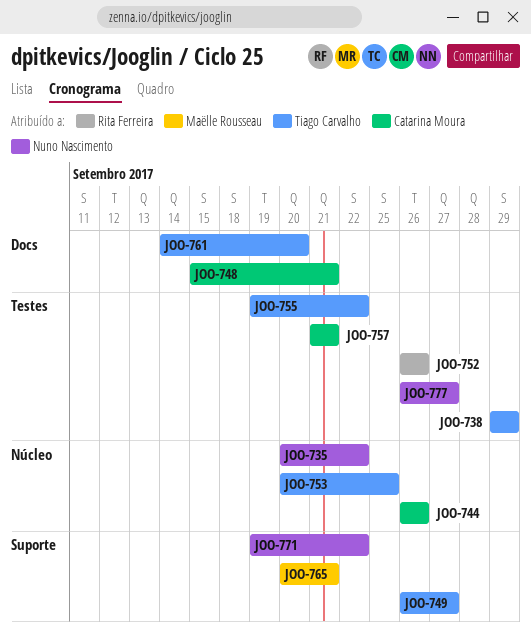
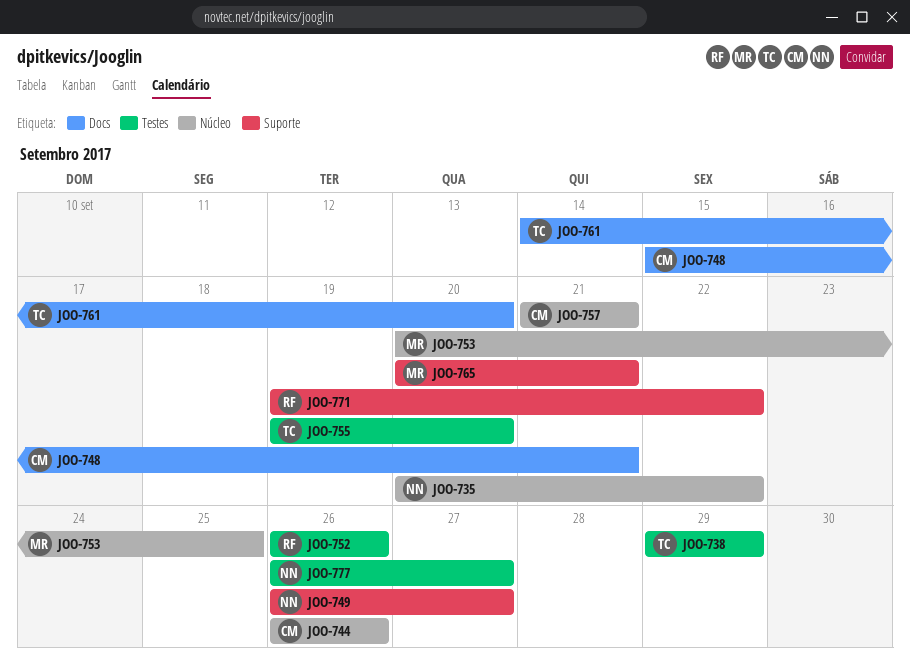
JOO-749, owner: Tiago Carvalho -> Nuno Nascimento
JOO-753, owner: Tiago Carvalho -> Maëlle Rousseau
JOO-755, due: Sep 22 -> Sep 20
JOO-757, label: Testes -> Núcleo
JOO-771, owner: Nuno Nascimento -> Rita Ferreira

